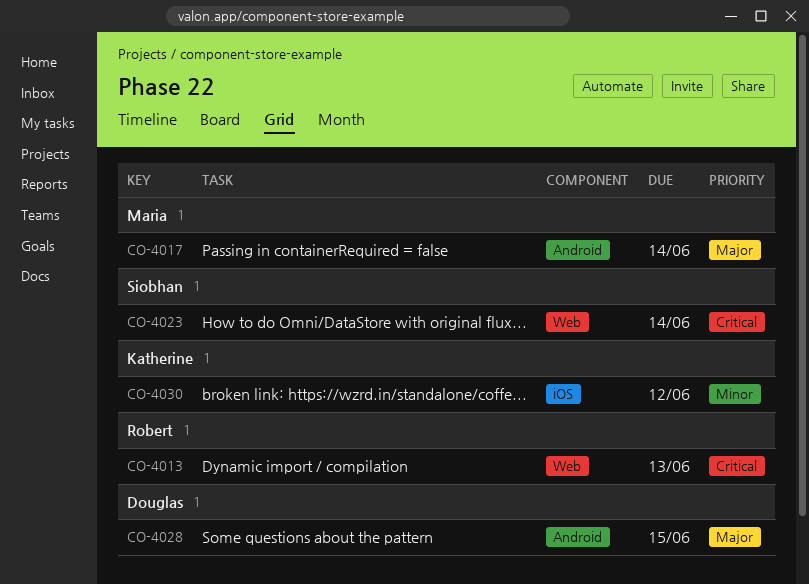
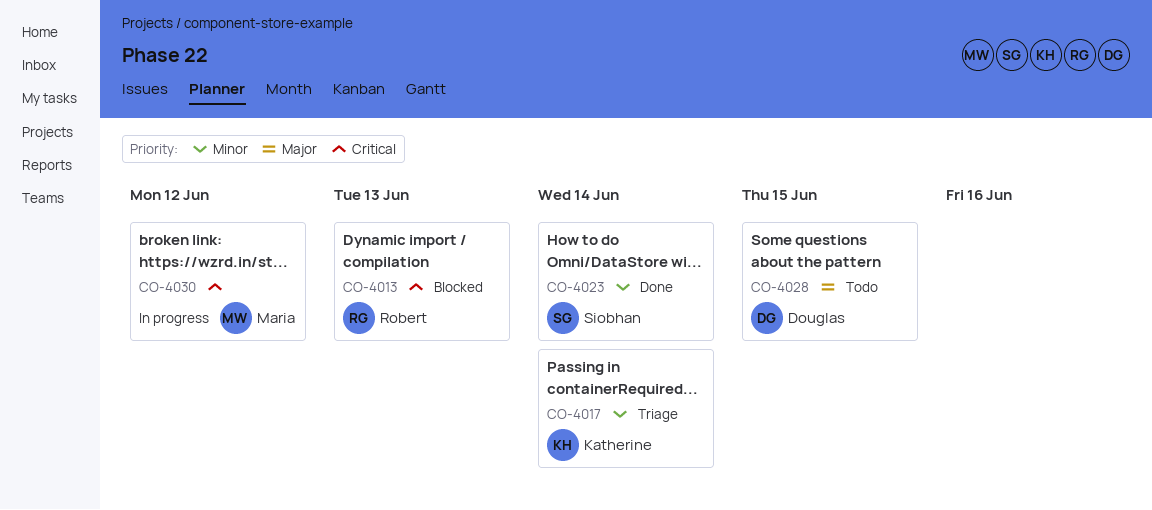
CO-4017, owner: Maria -> Katherine
CO-4017, priority: Major -> Minor
CO-4023, priority: Critical -> Minor
CO-4030, owner: Katherine -> Maria
CO-4030, priority: Minor -> Critical

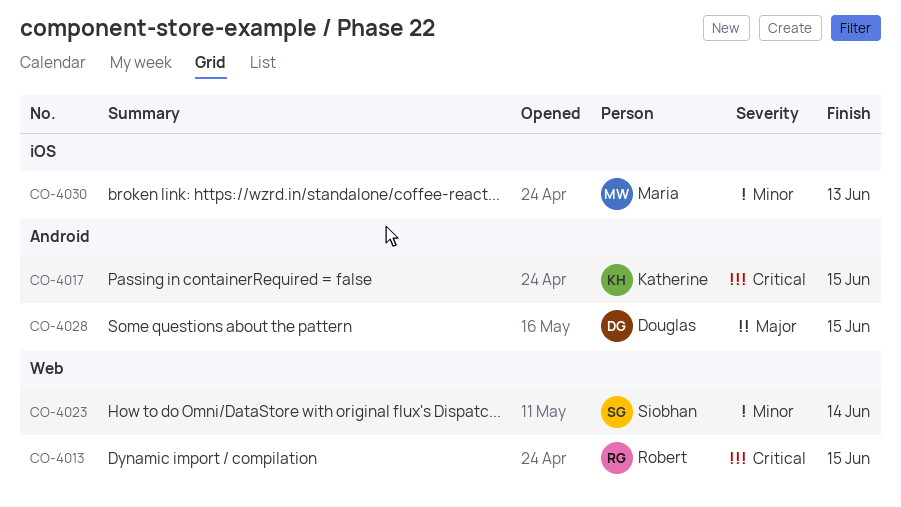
CO-4013, due: Jun 13 -> Jun 15
CO-4017, priority: Minor -> Critical
CO-4017, due: Jun 14 -> Jun 15
CO-4030, priority: Critical -> Minor
CO-4030, due: Jun 12 -> Jun 13

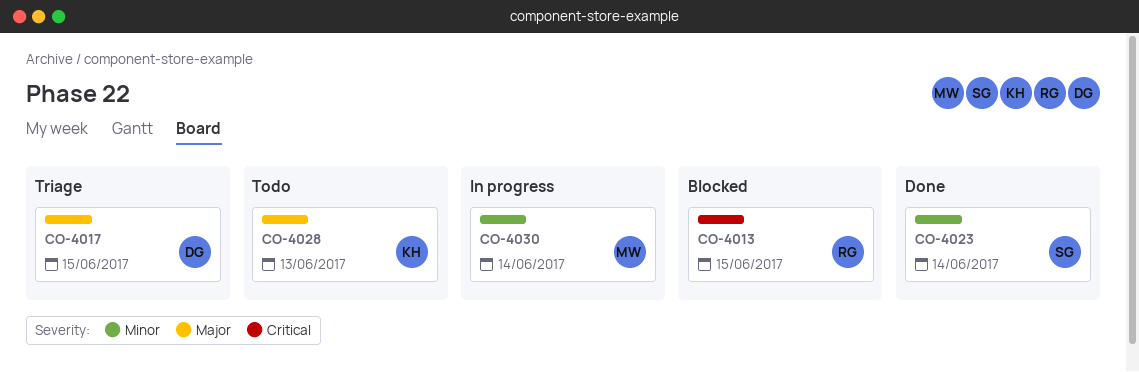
CO-4017, owner: Katherine -> Douglas
CO-4017, priority: Critical -> Major
CO-4028, owner: Douglas -> Katherine
CO-4028, due: Jun 15 -> Jun 13
CO-4030, due: Jun 13 -> Jun 14

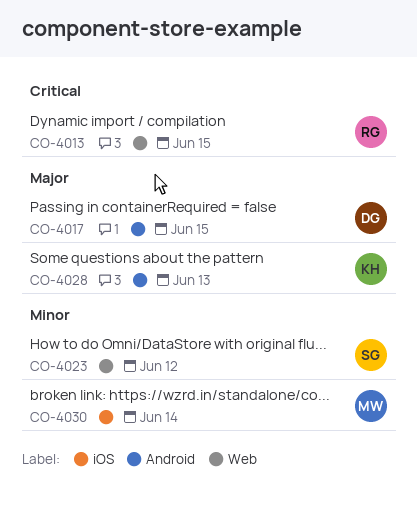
CO-4023, due: Jun 14 -> Jun 12

